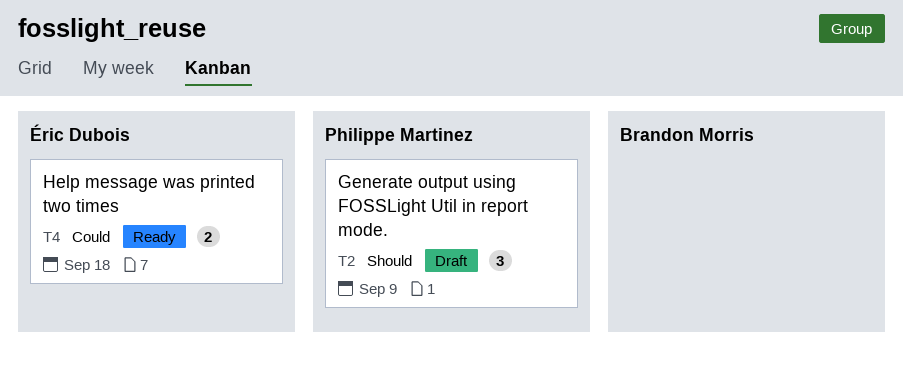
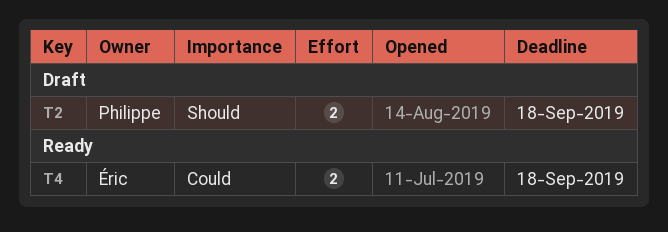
T2, estimate: 3 -> 2
T2, due: Sep 9 -> Sep 18

